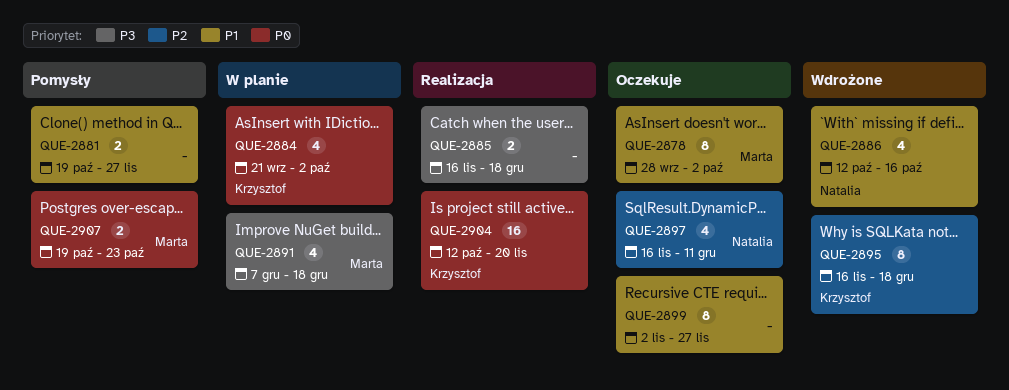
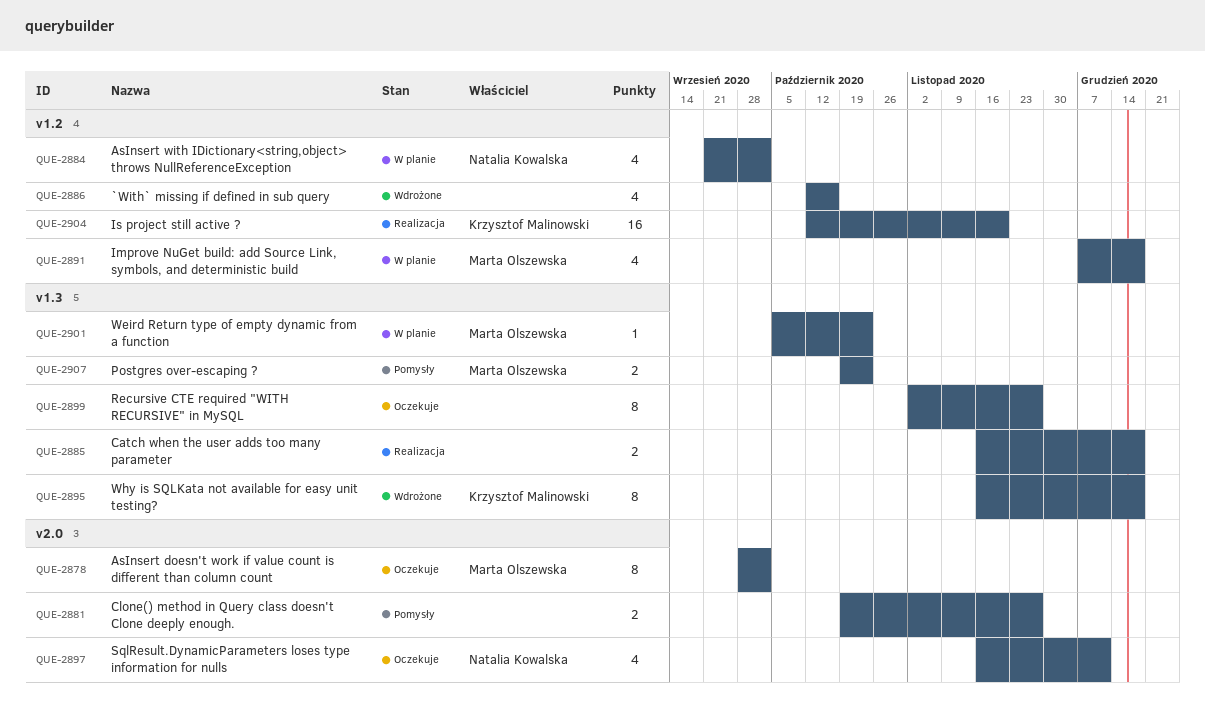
QUE-2884, owner: Krzysztof Malinowski -> Natalia Kowalska
QUE-2886, owner: Natalia Kowalska -> none
QUE-2901: none -> present

